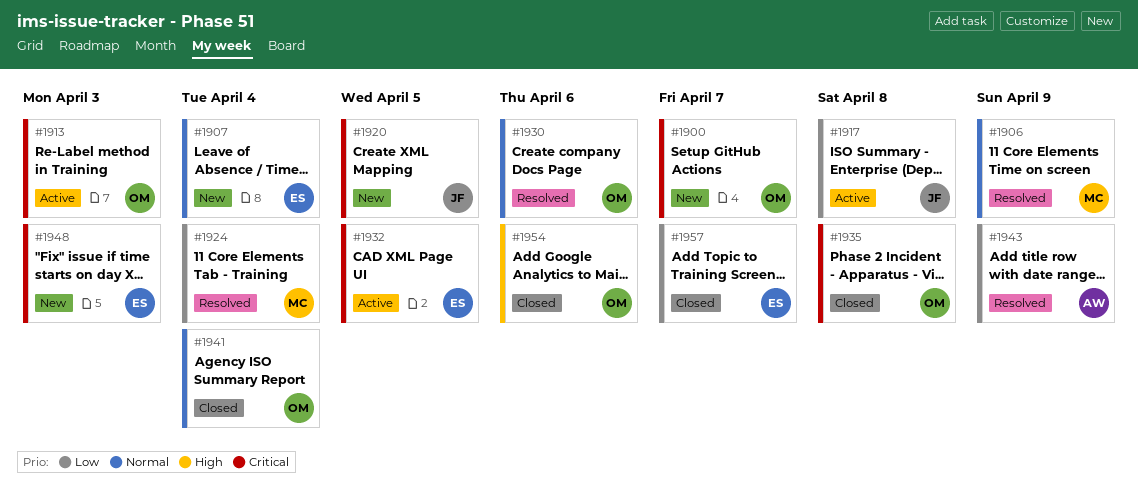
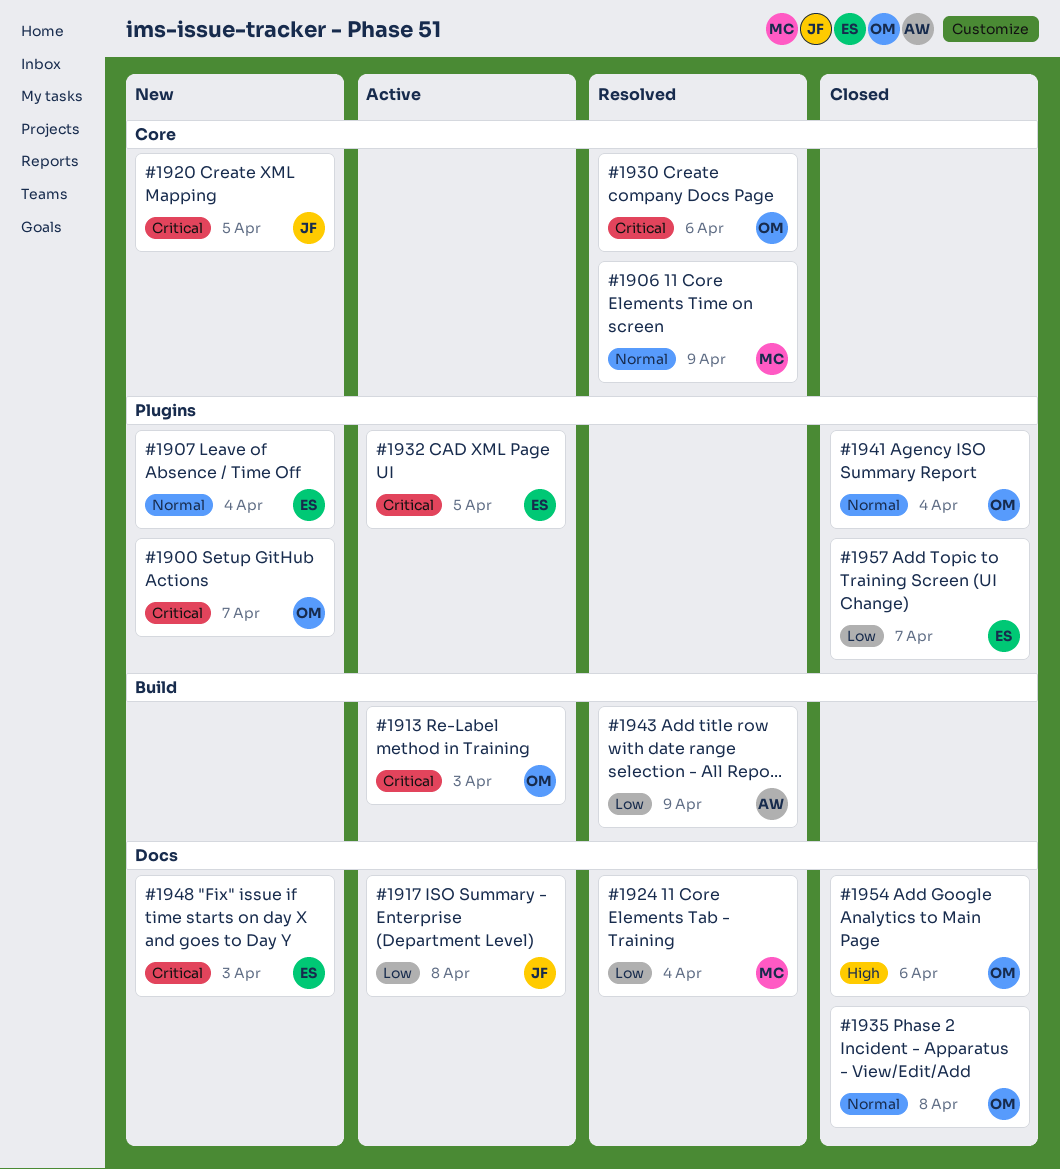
#1930, priority: Normal -> Critical
#1935, priority: Critical -> Normal

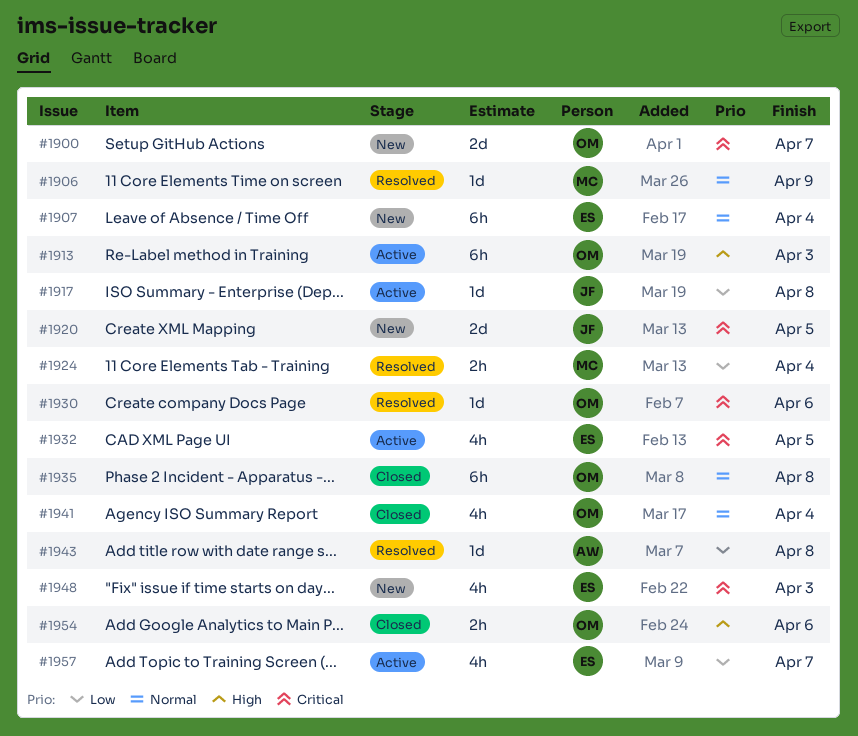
#1913, priority: Critical -> High
#1943, due: Apr 9 -> Apr 8
#1957, status: Closed -> Active

